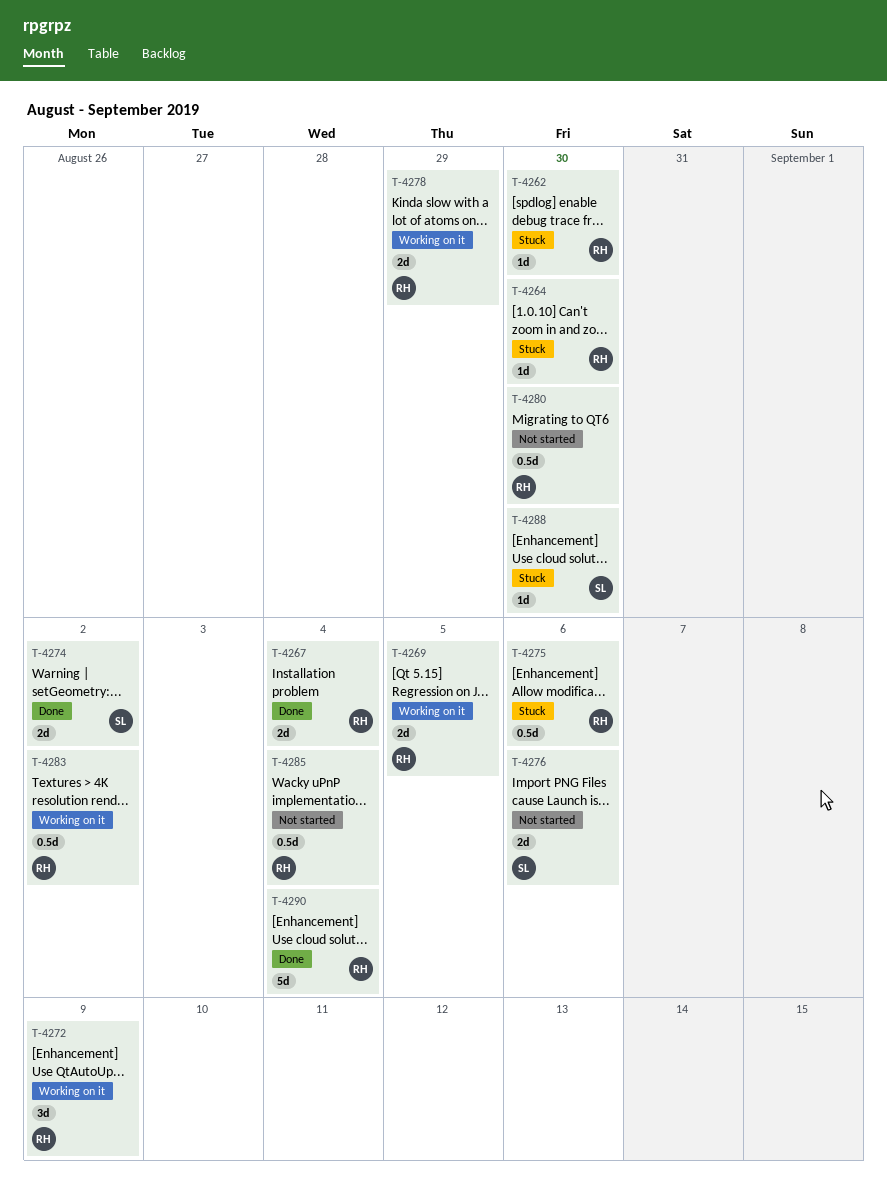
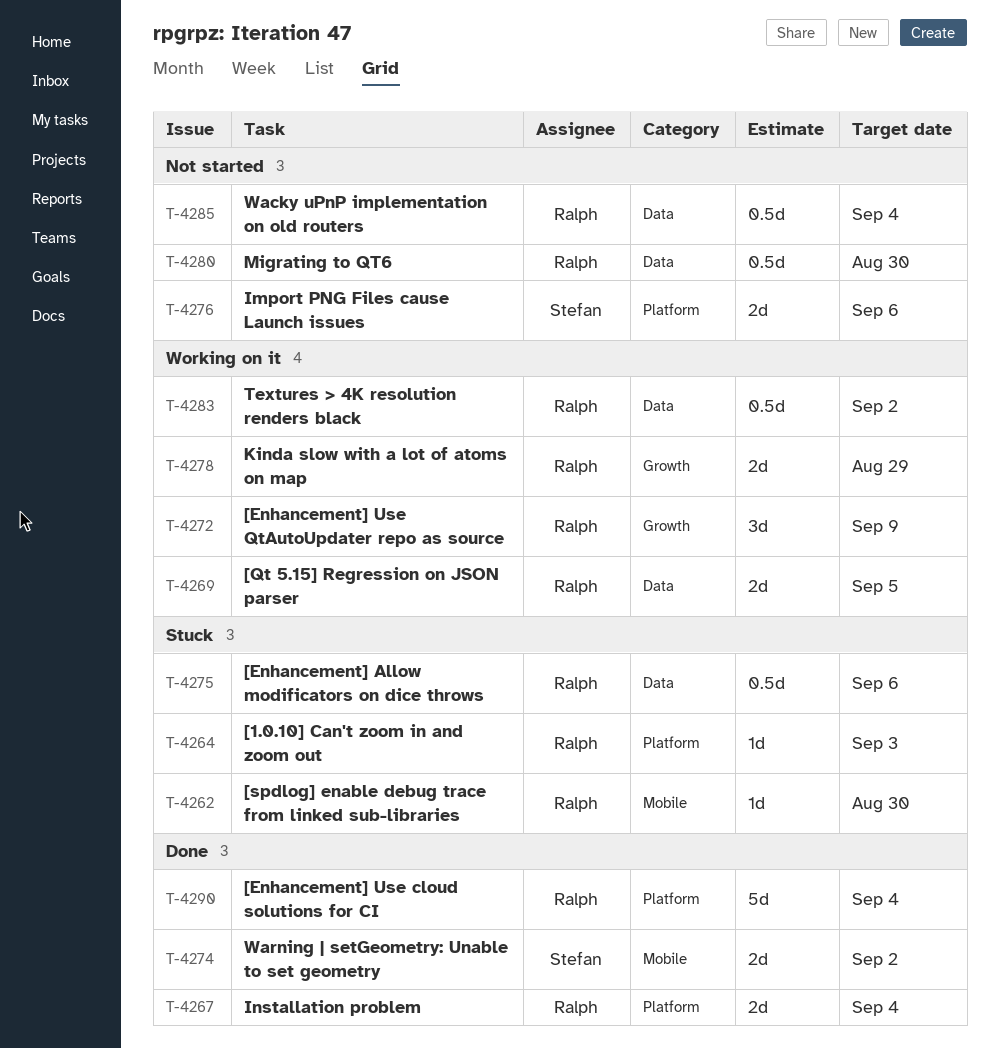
T-4264, due: Aug 30 -> Sep 3
T-4288: present -> none

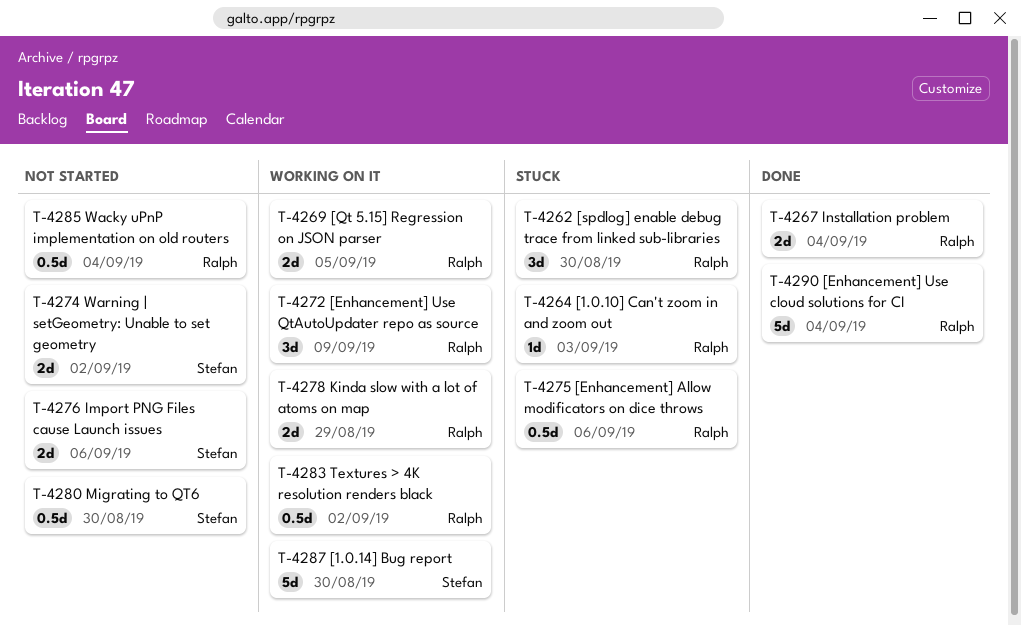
T-4262, estimate: 1d -> 3d
T-4274, status: Done -> Not started
T-4280, owner: Ralph -> Stefan
T-4287: none -> present

